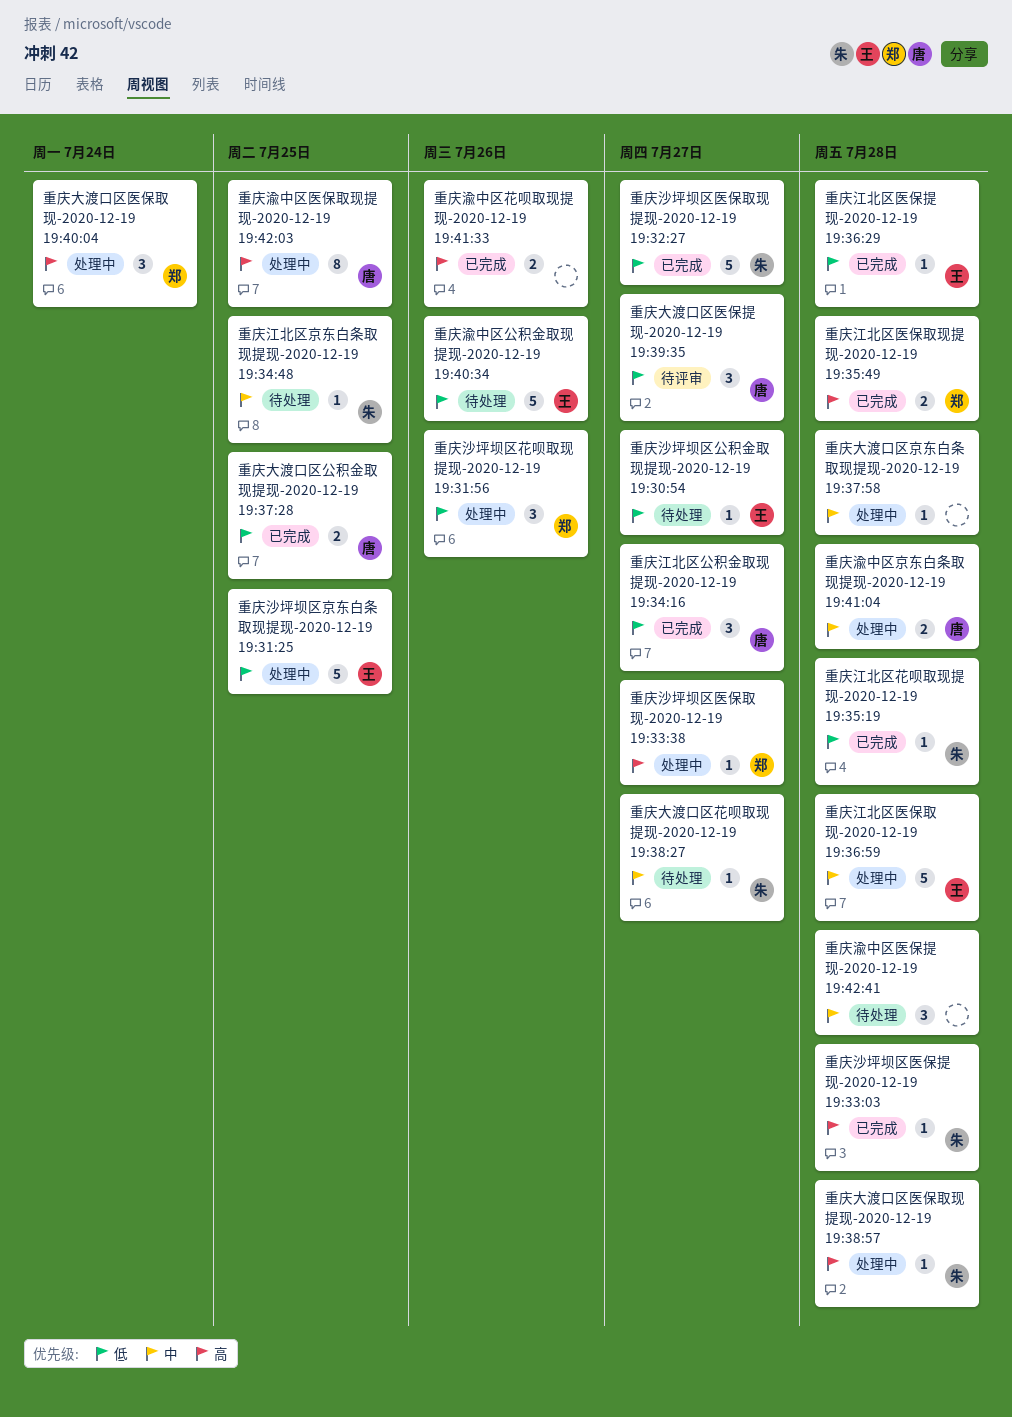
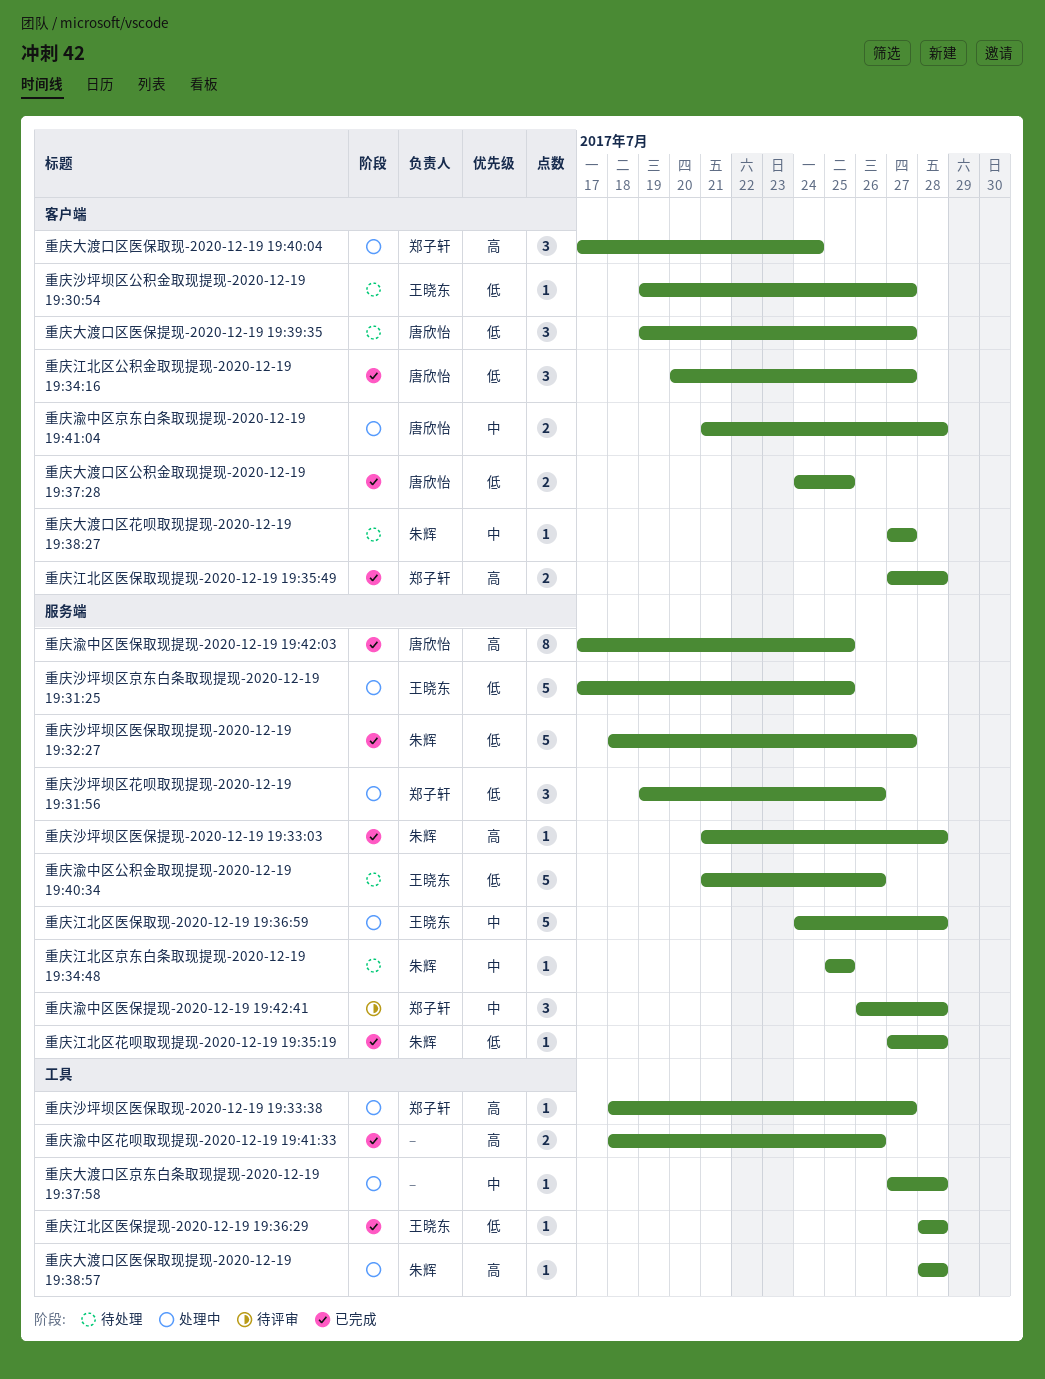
重庆大渡口区医保提现-2020-12-19 19:39:35, status: 待评审 -> 待处理
重庆渝中区医保取现提现-2020-12-19 19:42:03, status: 处理中 -> 已完成
重庆渝中区医保提现-2020-12-19 19:42:41, status: 待处理 -> 待评审
重庆渝中区医保提现-2020-12-19 19:42:41, owner: none -> 郑子轩

